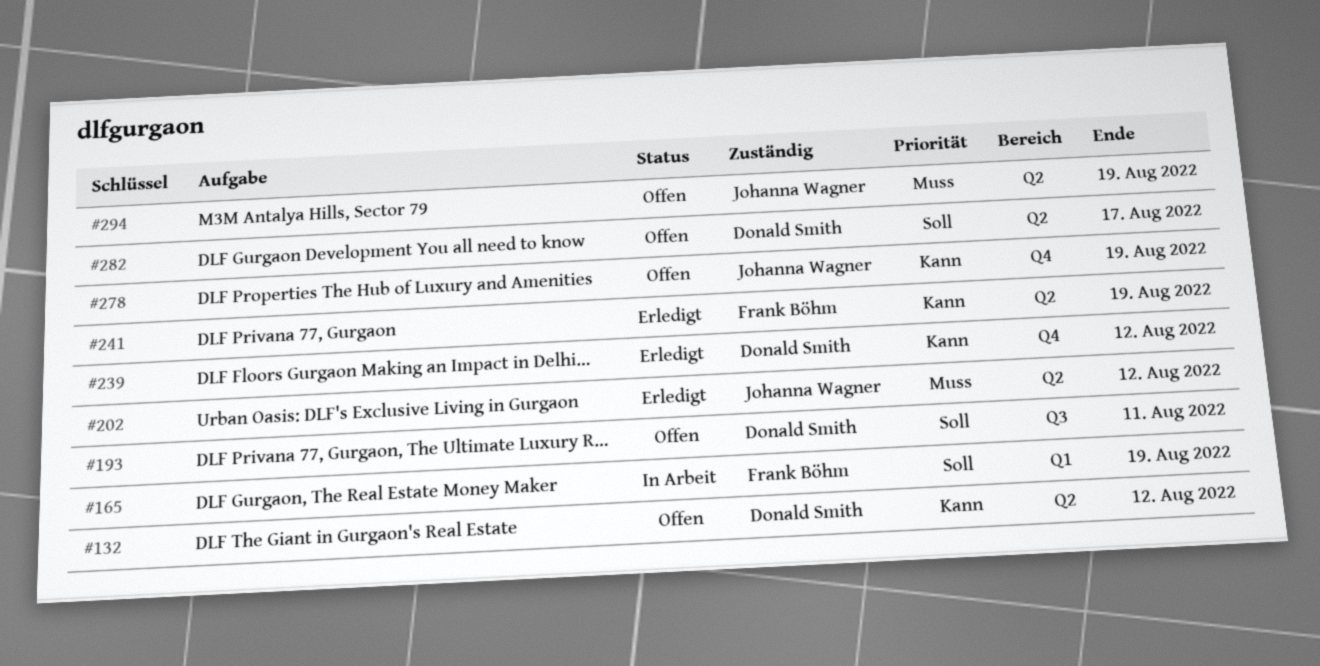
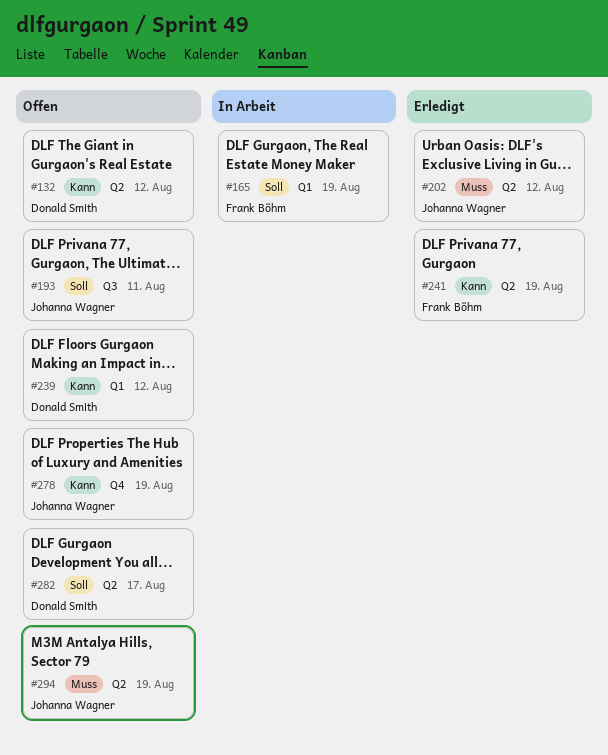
#193, owner: Donald Smith -> Johanna Wagner
#239, status: Erledigt -> Offen
#239, label: Q4 -> Q1

